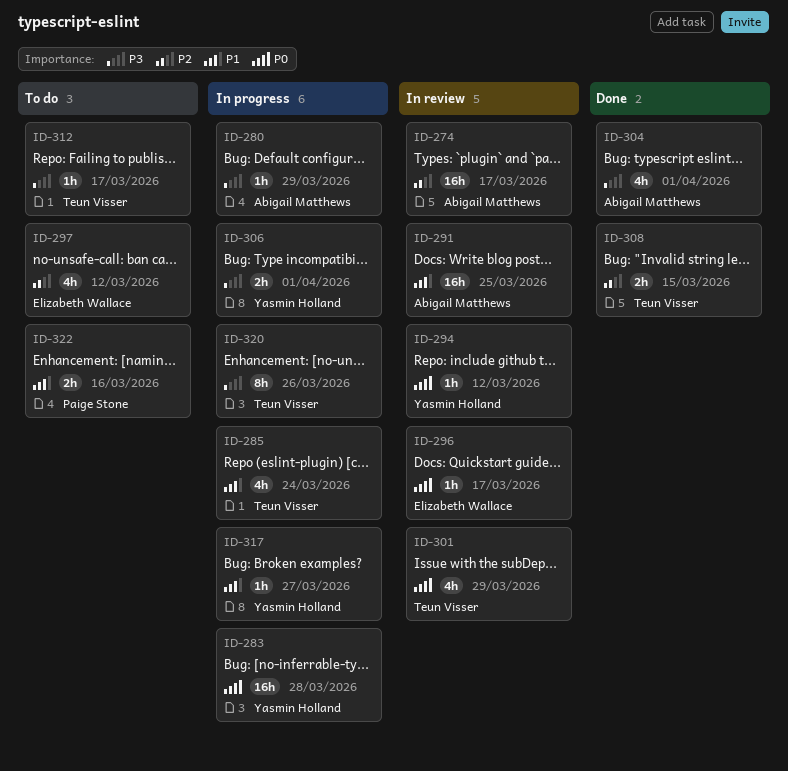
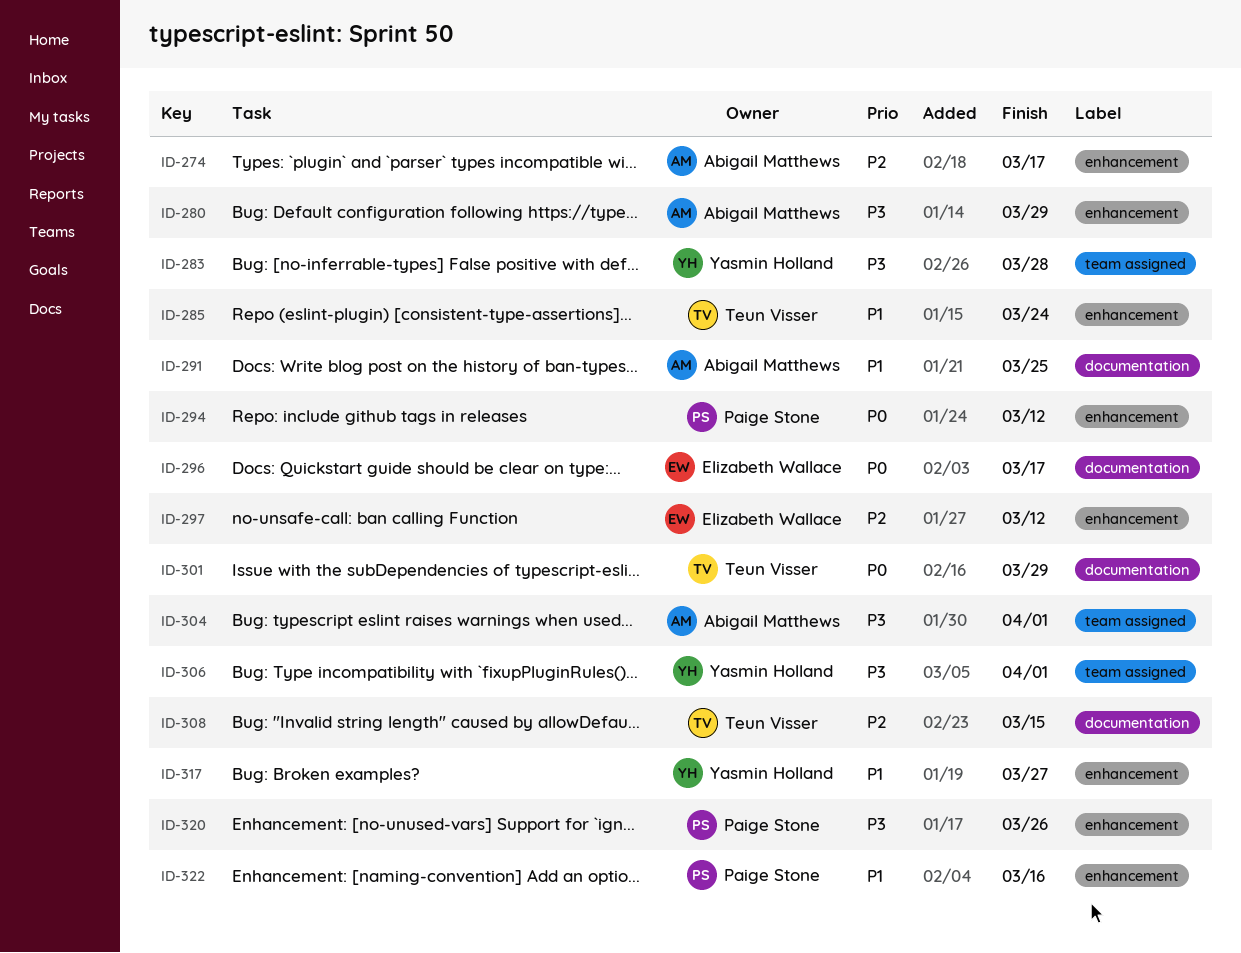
ID-283, priority: P0 -> P3
ID-294, owner: Yasmin Holland -> Paige Stone
ID-312: present -> none
ID-320, owner: Teun Visser -> Paige Stone

